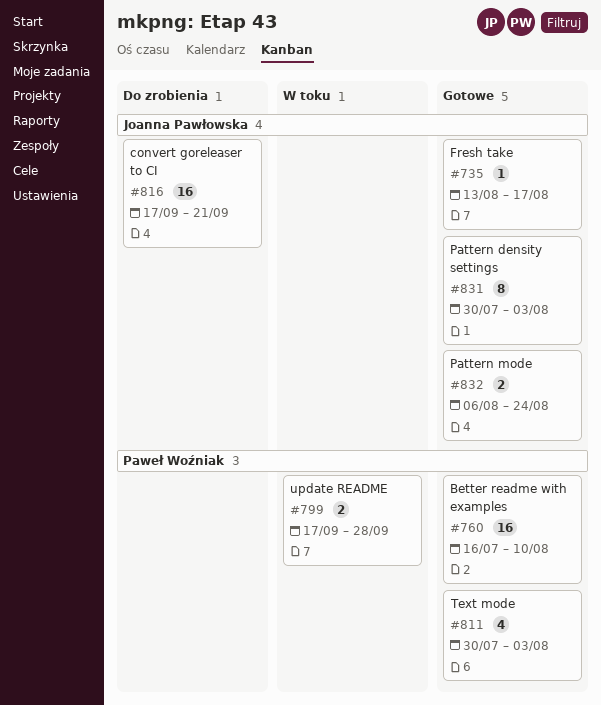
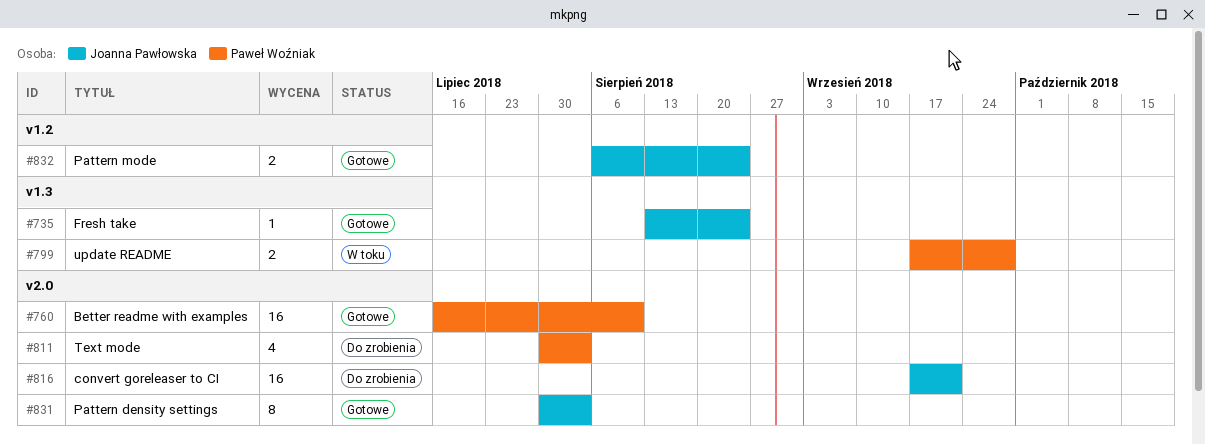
#735, due: Aug 17 -> Aug 24
#811, status: Gotowe -> Do zrobienia

